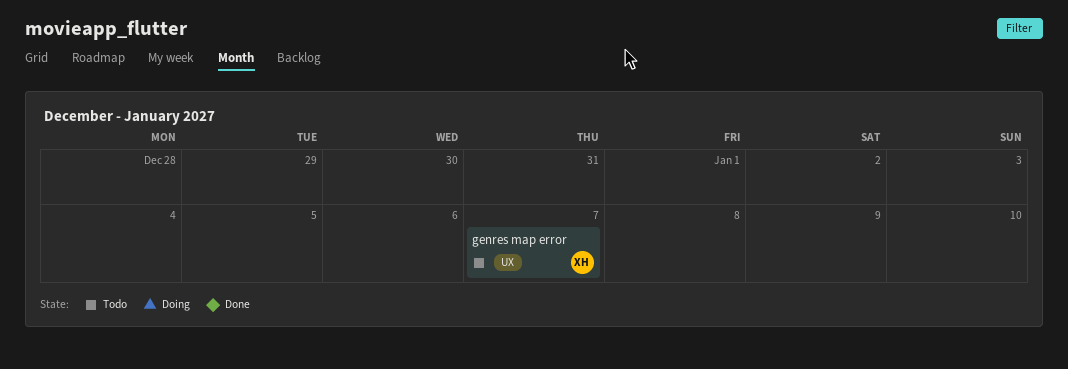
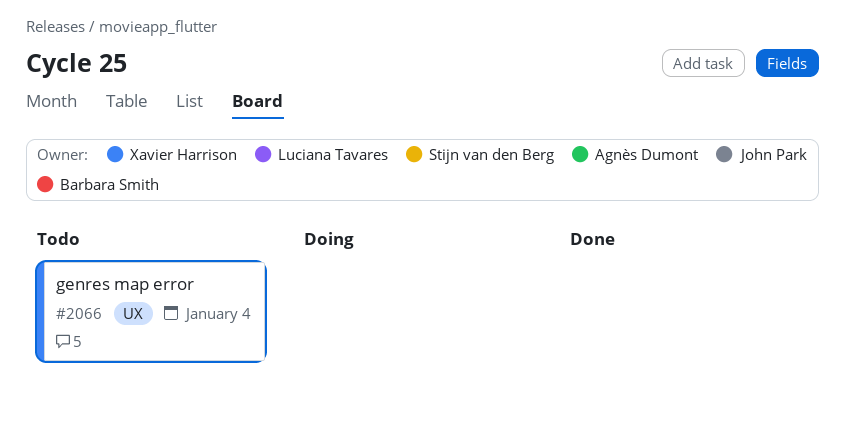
genres map error, due: Jan 7 -> Jan 4

